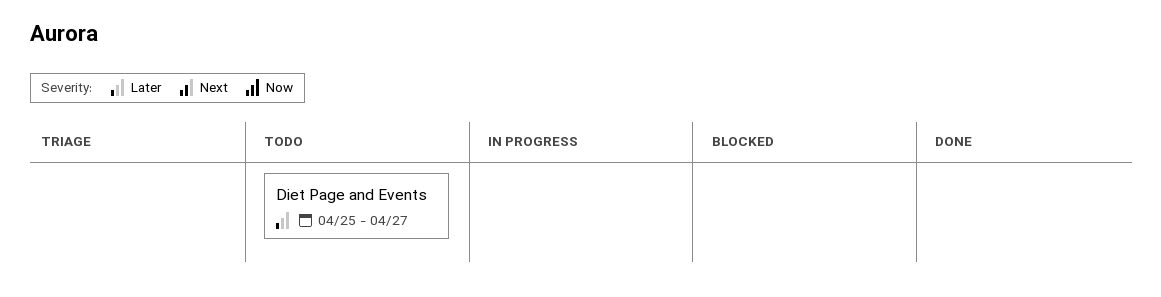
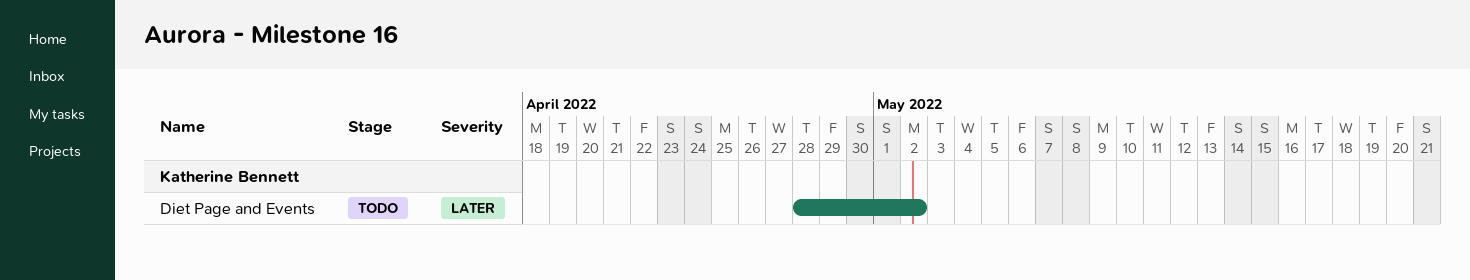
Diet Page and Events, start: Apr 25 -> Apr 28
Diet Page and Events, due: Apr 27 -> May 2

